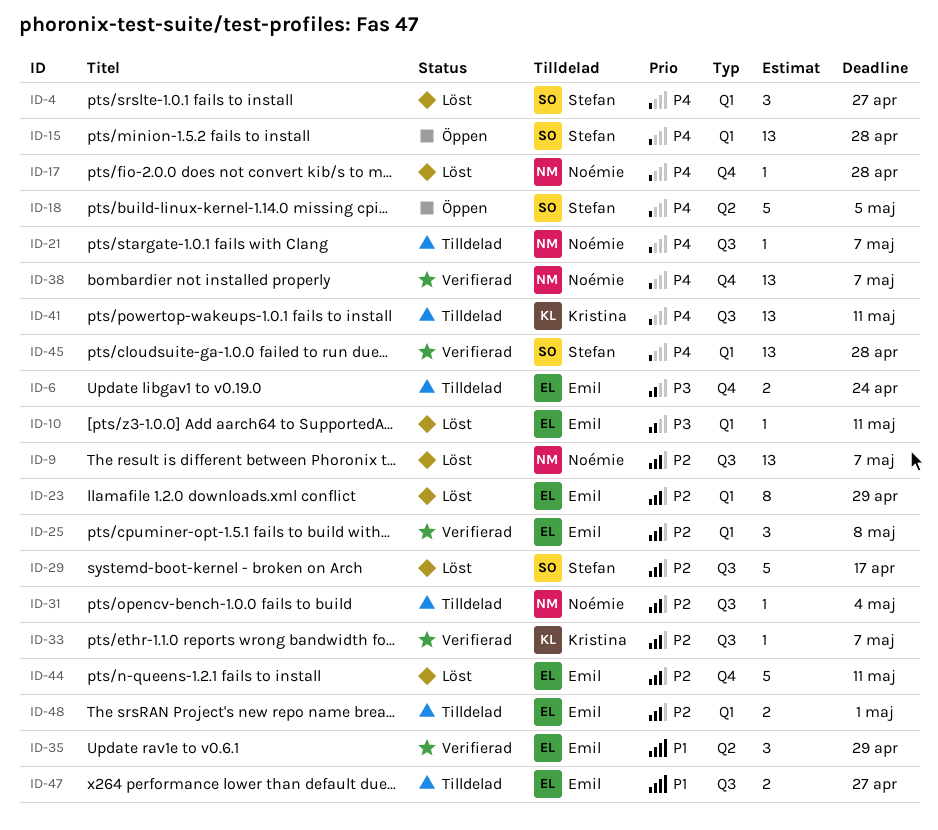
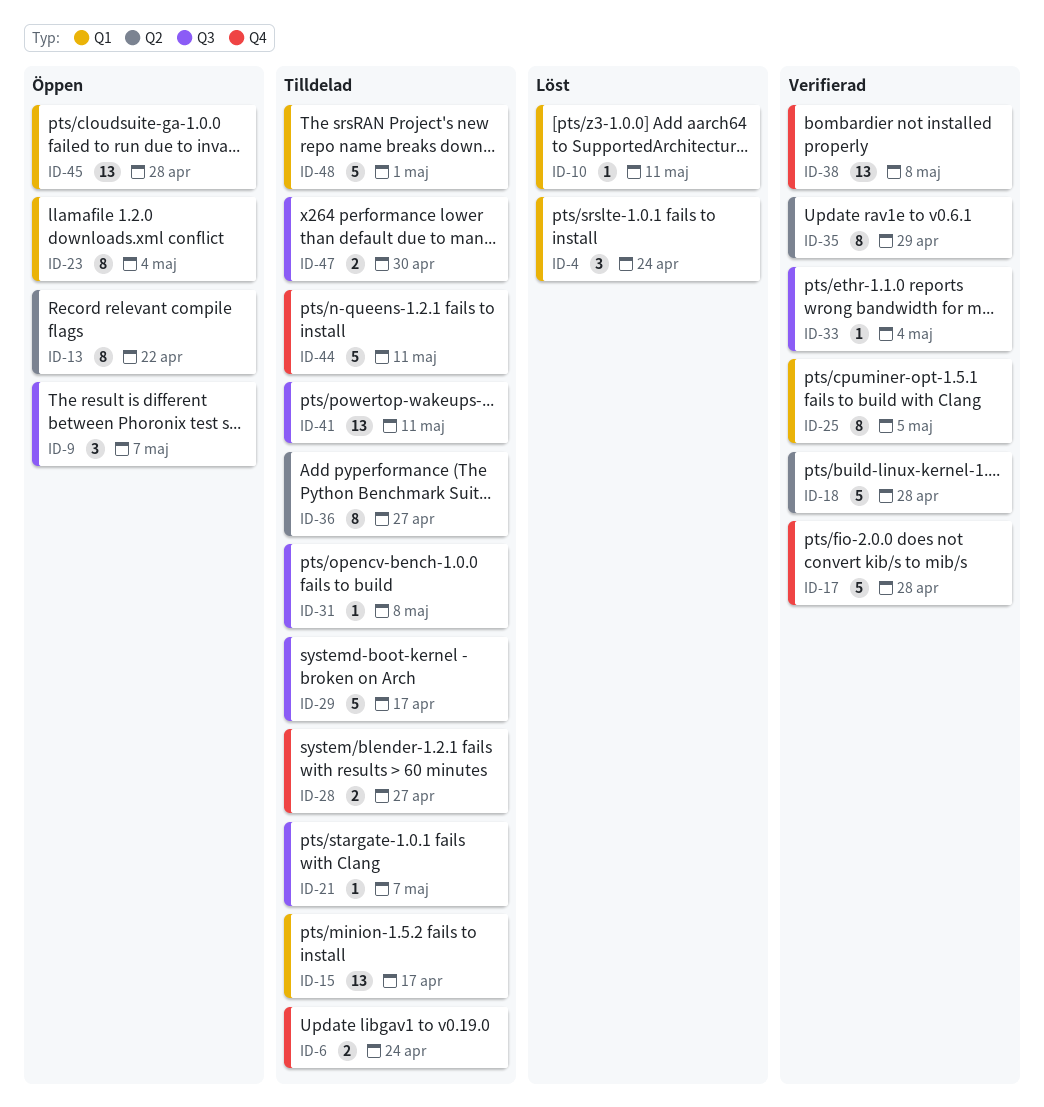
ID-4, due: Apr 27 -> Apr 24
ID-9, status: Löst -> Öppen
ID-9, estimate: 13 -> 3
ID-13: none -> present
ID-15, status: Öppen -> Tilldelad
ID-15, due: Apr 28 -> Apr 17
ID-17, status: Löst -> Verifierad
ID-17, estimate: 1 -> 5
ID-18, status: Öppen -> Verifierad
ID-18, due: May 5 -> Apr 28
ID-23, status: Löst -> Öppen
ID-23, due: Apr 29 -> May 4
ID-25, estimate: 3 -> 8
ID-25, due: May 8 -> May 5
ID-28: none -> present
ID-29, status: Löst -> Tilldelad
ID-31, due: May 4 -> May 8
ID-33, due: May 7 -> May 4
ID-35, estimate: 3 -> 8
ID-36: none -> present
ID-38, due: May 7 -> May 8
ID-44, status: Löst -> Tilldelad
ID-45, status: Verifierad -> Öppen
ID-47, due: Apr 27 -> Apr 30
ID-48, estimate: 2 -> 5

